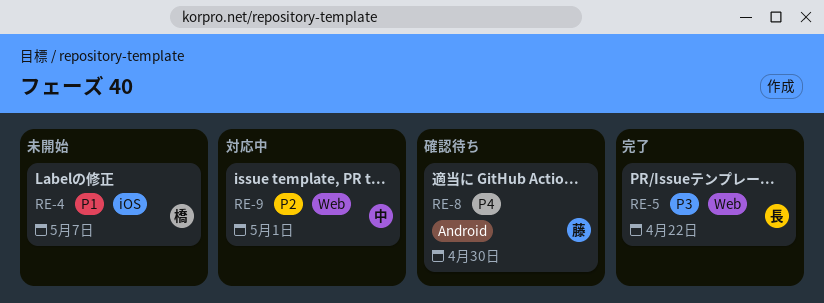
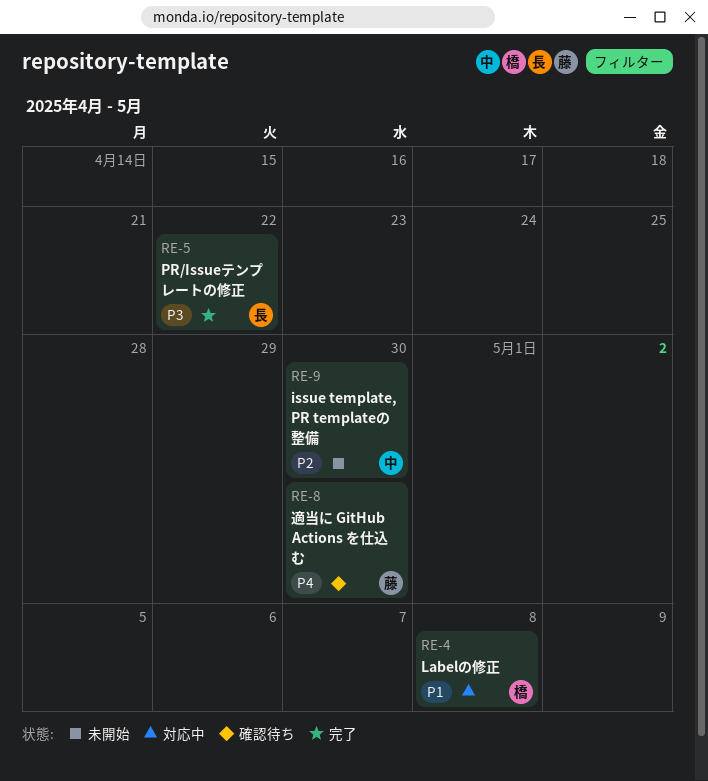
RE-4, status: 未開始 -> 対応中
RE-4, due: May 7 -> May 8
RE-9, status: 対応中 -> 未開始
RE-9, due: May 1 -> Apr 30

